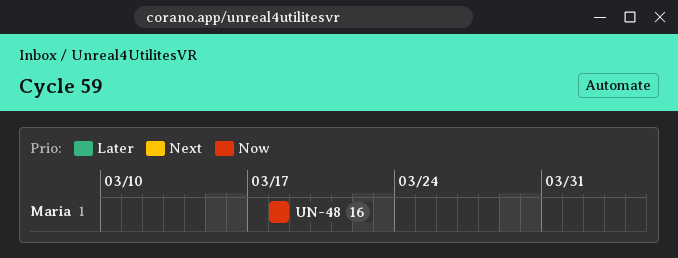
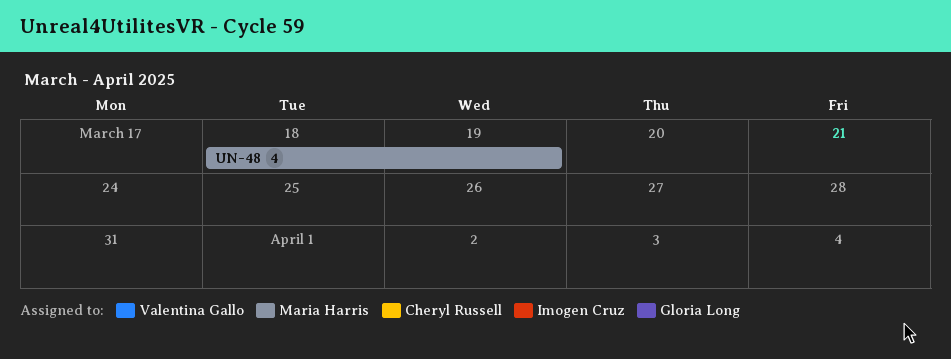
UN-48, estimate: 16 -> 4
UN-48, due: Mar 18 -> Mar 19

